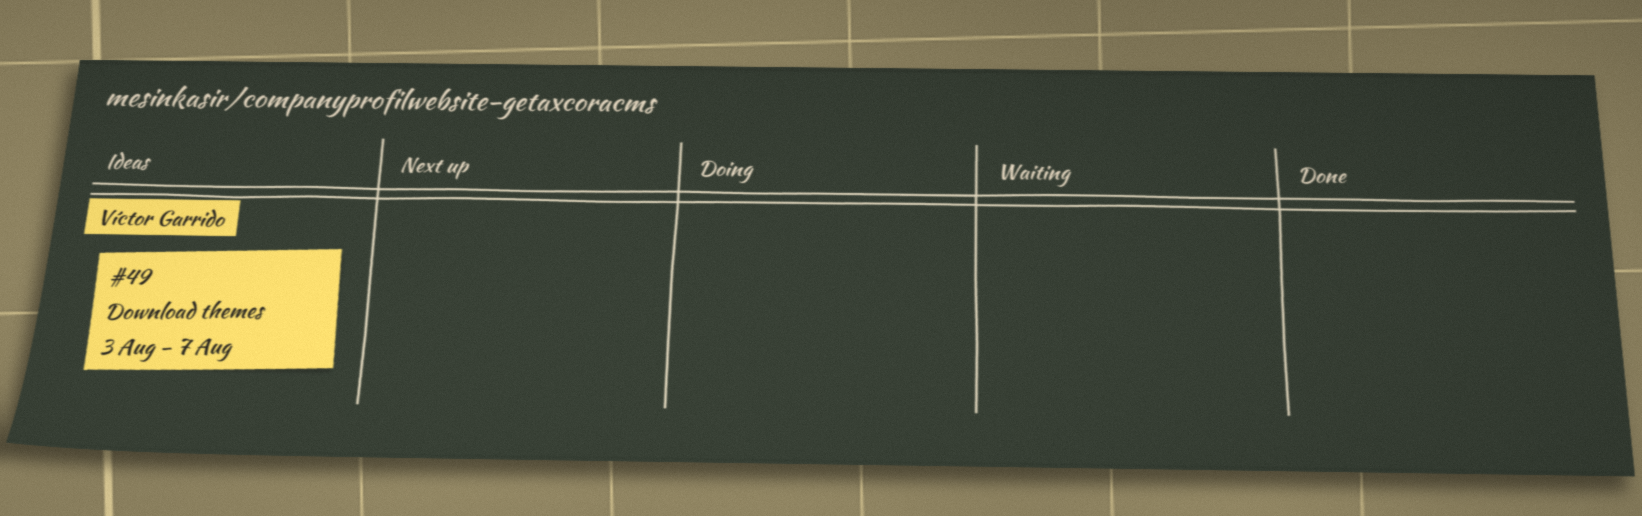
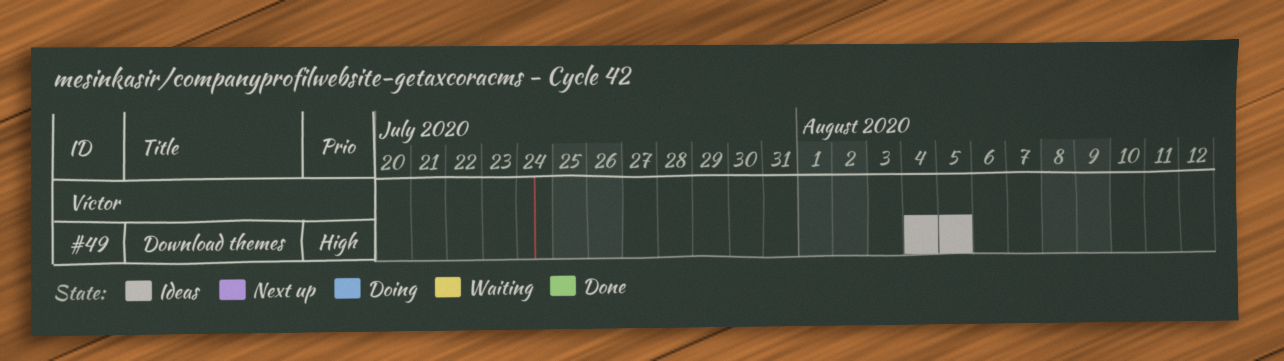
#49, start: Aug 3 -> Aug 4
#49, due: Aug 7 -> Aug 5

